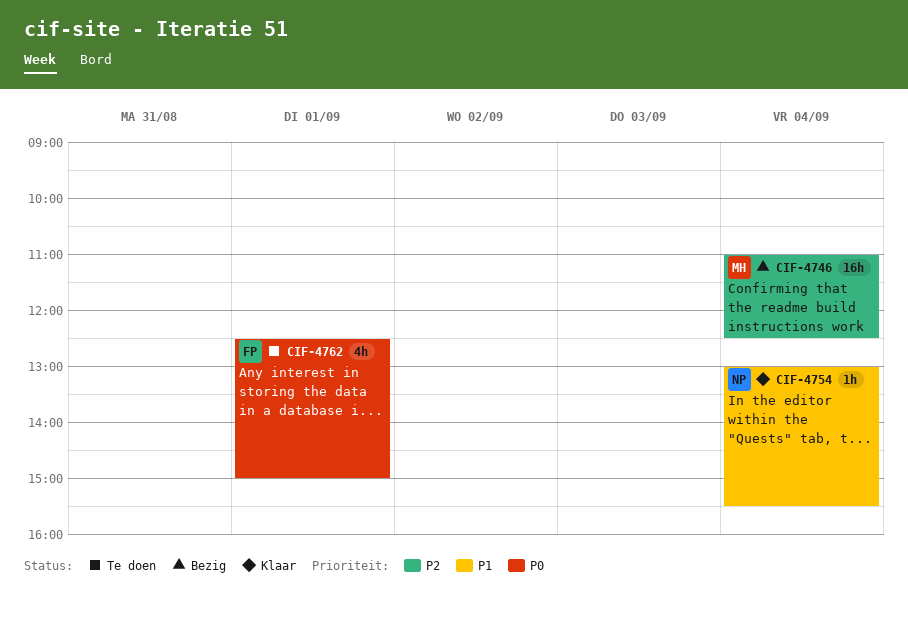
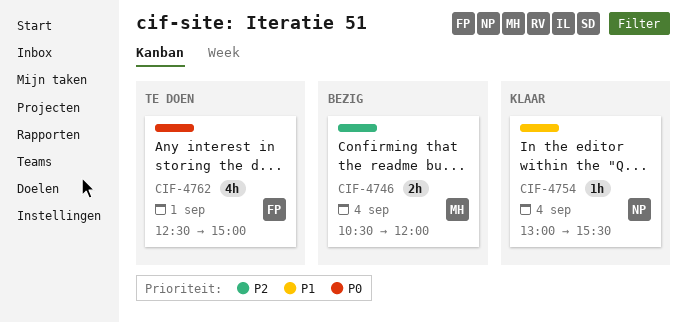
CIF-4746, estimate: 16h -> 2h
CIF-4746, begins: 11:00 -> 10:30
CIF-4746, ends: 12:30 -> 12:00

